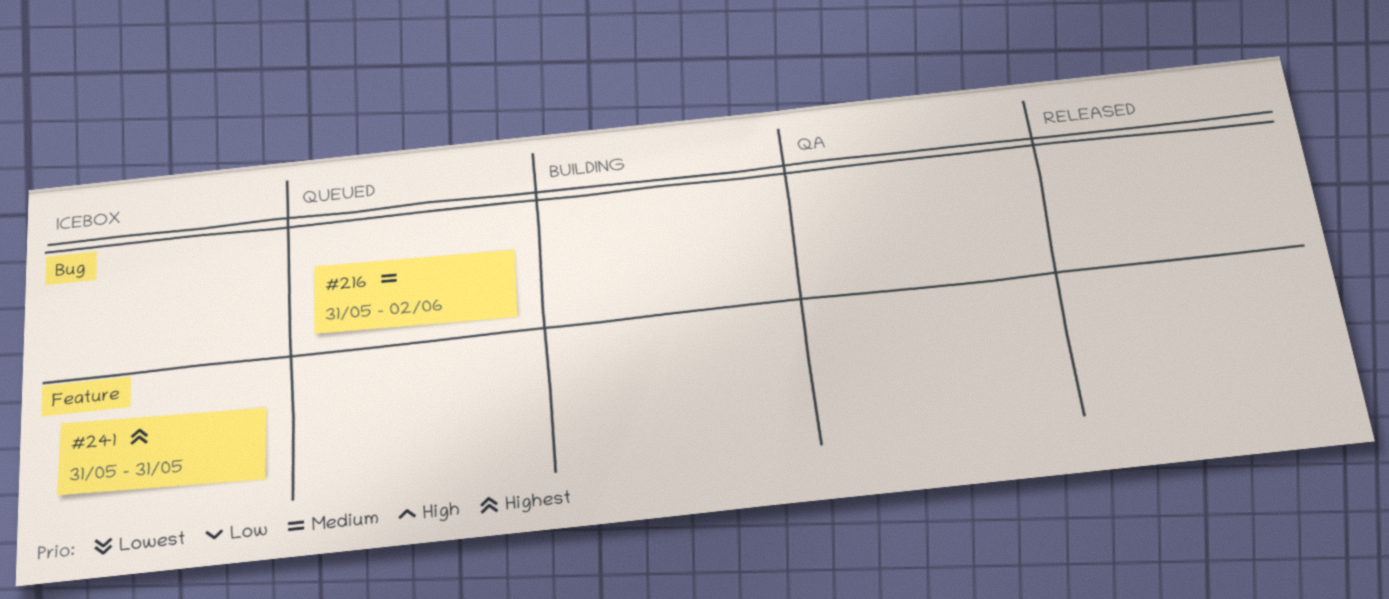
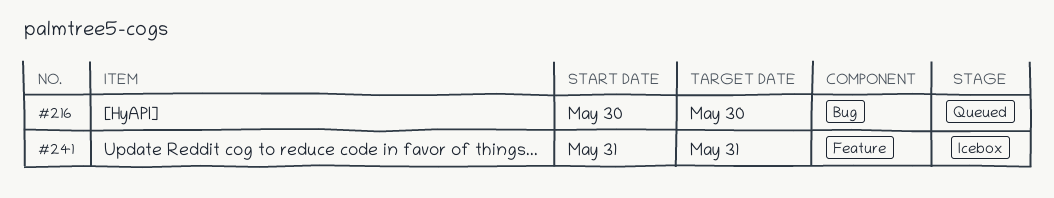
#216, start: May 31 -> May 30
#216, due: Jun 2 -> May 30

